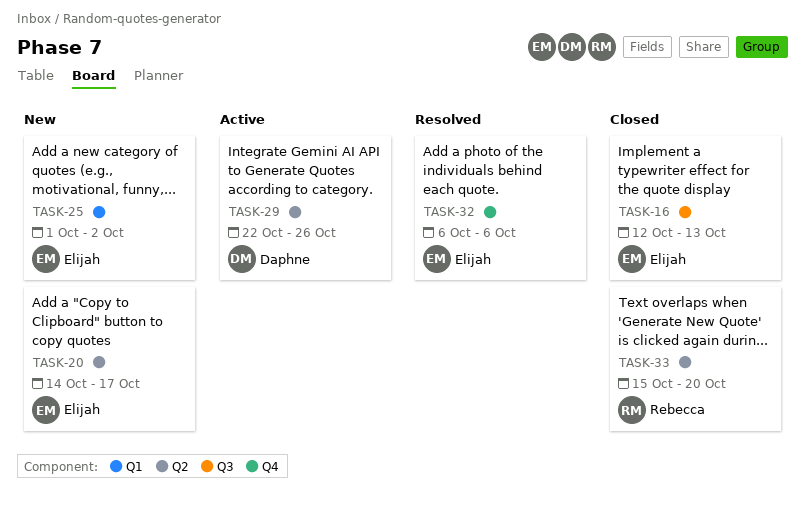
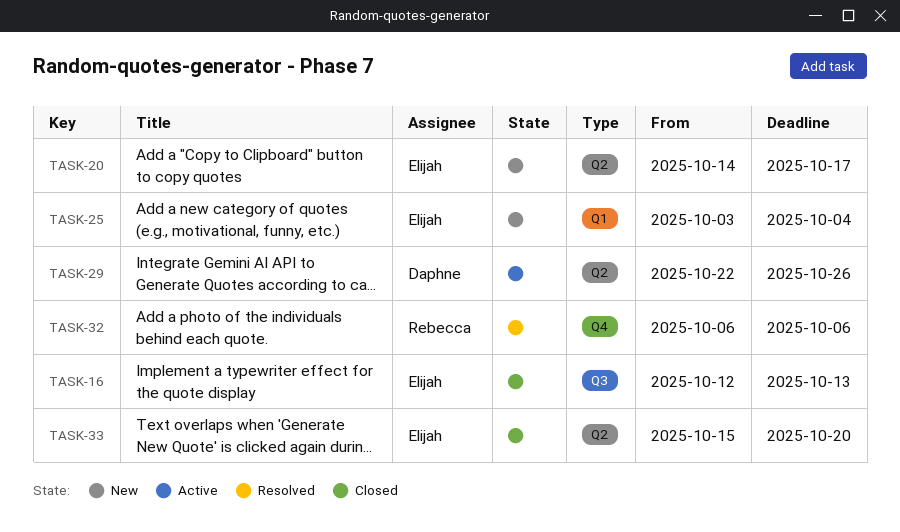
TASK-25, start: Oct 1 -> Oct 3
TASK-25, due: Oct 2 -> Oct 4
TASK-32, owner: Elijah -> Rebecca
TASK-33, owner: Rebecca -> Elijah

